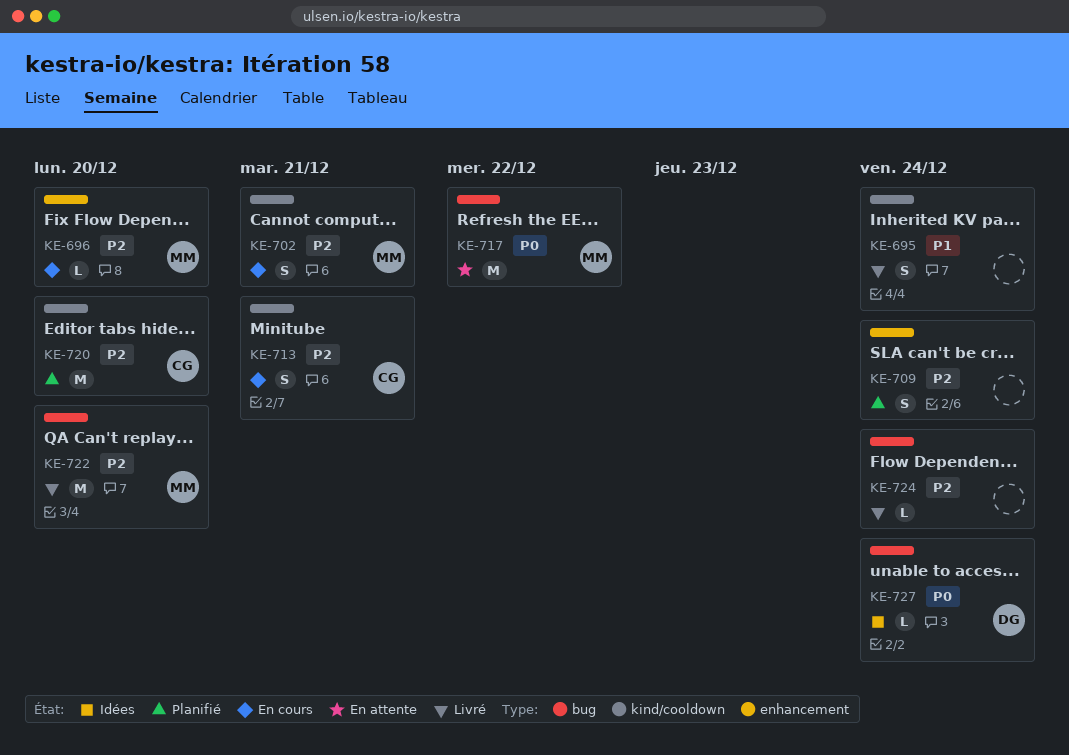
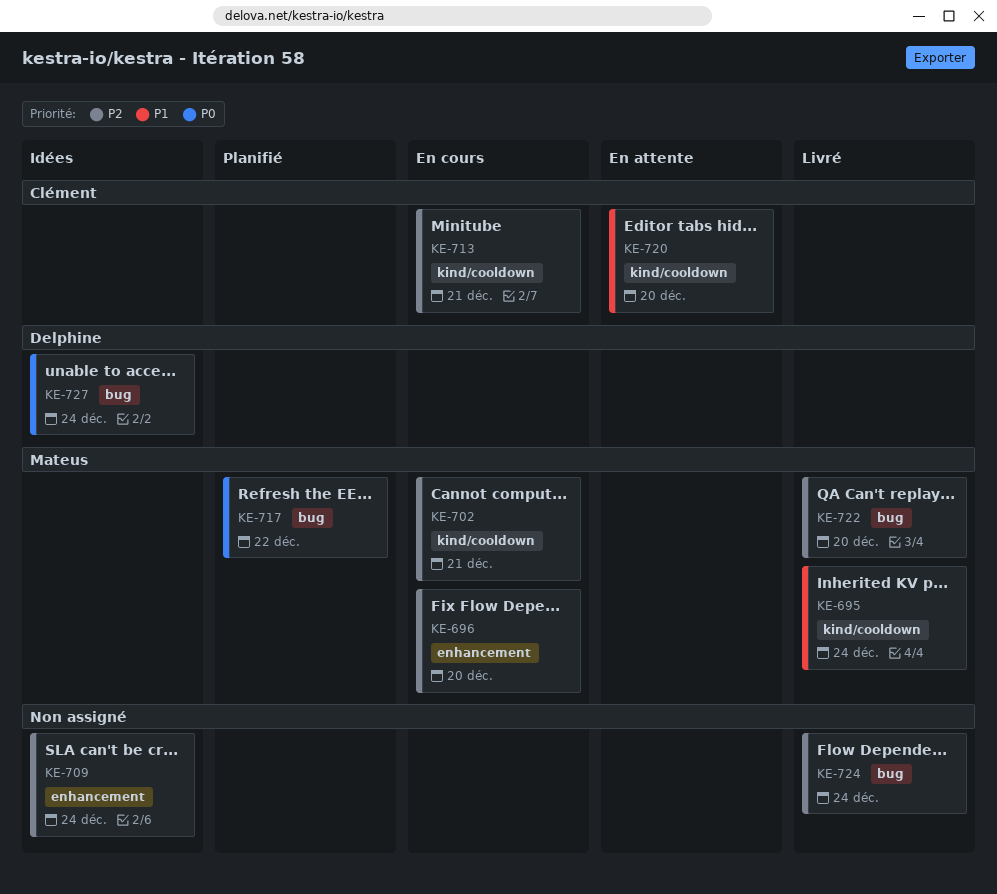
KE-695, owner: none -> Mateus
KE-709, status: Planifié -> Idées
KE-717, status: En attente -> Planifié
KE-720, status: Planifié -> En attente
KE-720, priority: P2 -> P1

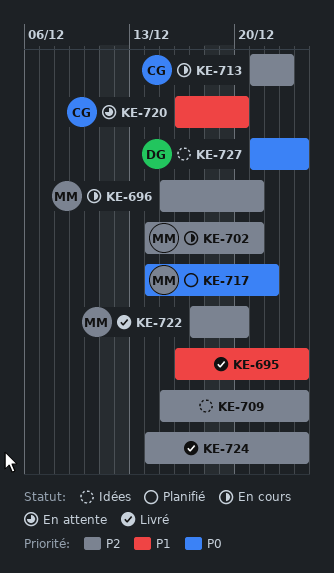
KE-695, owner: Mateus -> none
KE-696, due: Dec 20 -> Dec 21
KE-713, due: Dec 21 -> Dec 23

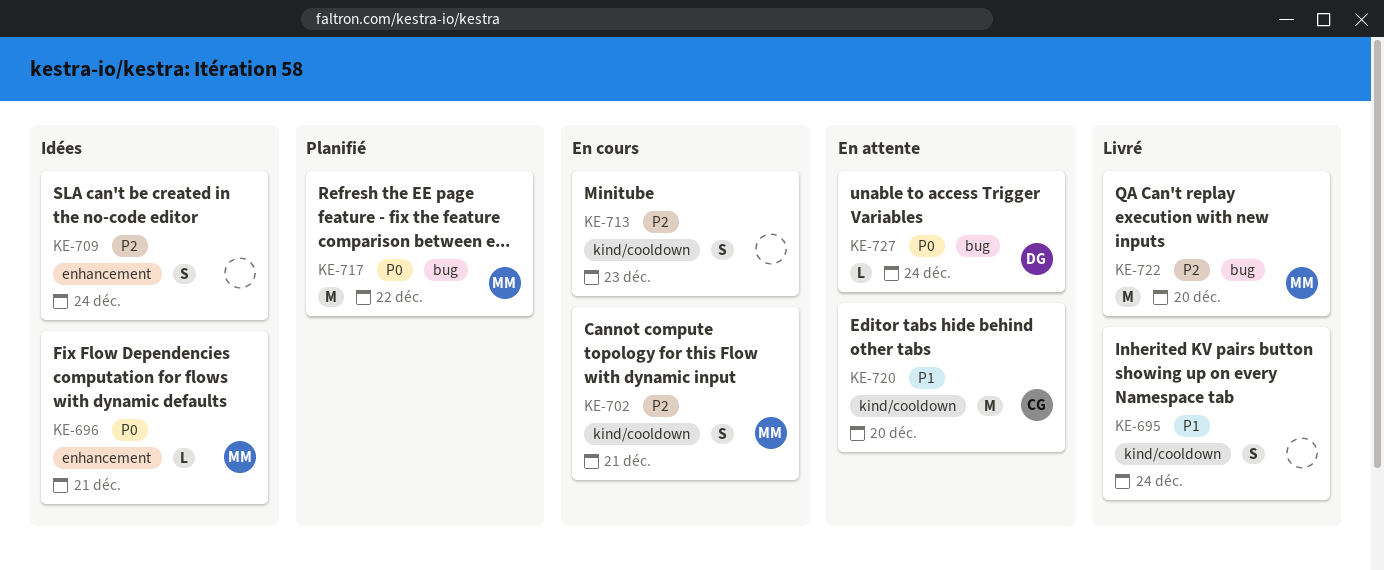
KE-696, status: En cours -> Idées
KE-696, priority: P2 -> P0
KE-713, owner: CG -> none
KE-724: present -> none
KE-727, status: Idées -> En attente

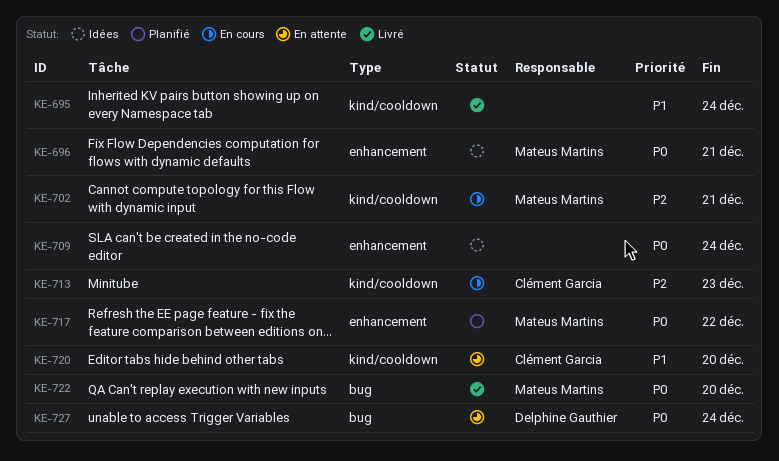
KE-709, priority: P2 -> P0
KE-713, owner: none -> Clément Garcia
KE-717, label: bug -> enhancement
KE-722, priority: P2 -> P0

